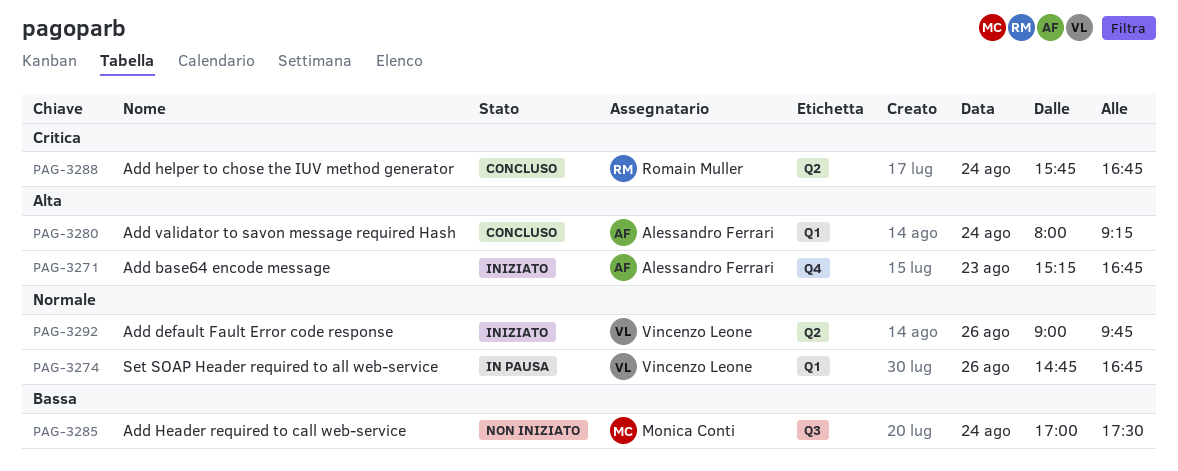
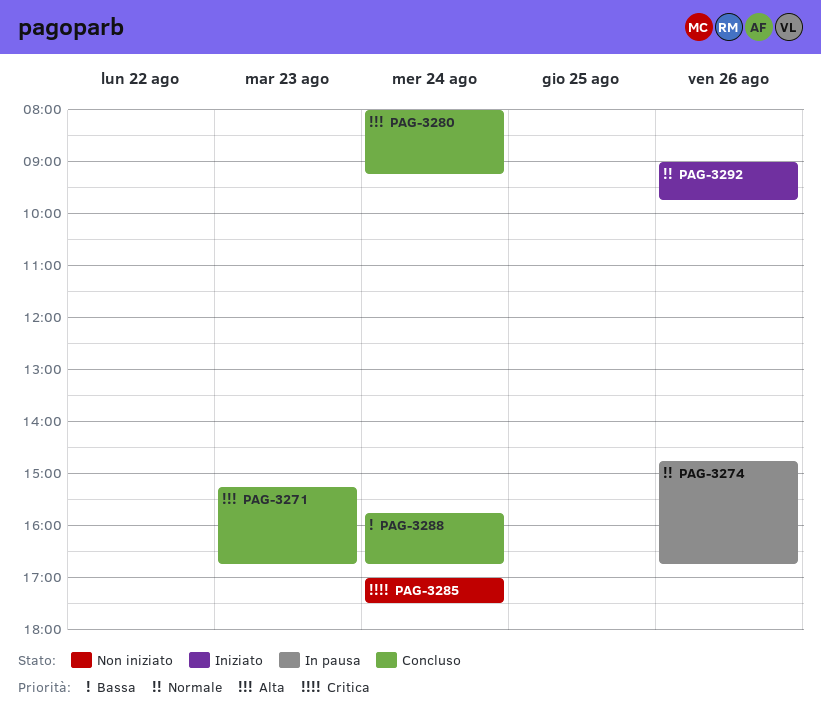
PAG-3271, status: Iniziato -> Concluso
PAG-3285, priority: Bassa -> Critica
PAG-3288, priority: Critica -> Bassa

